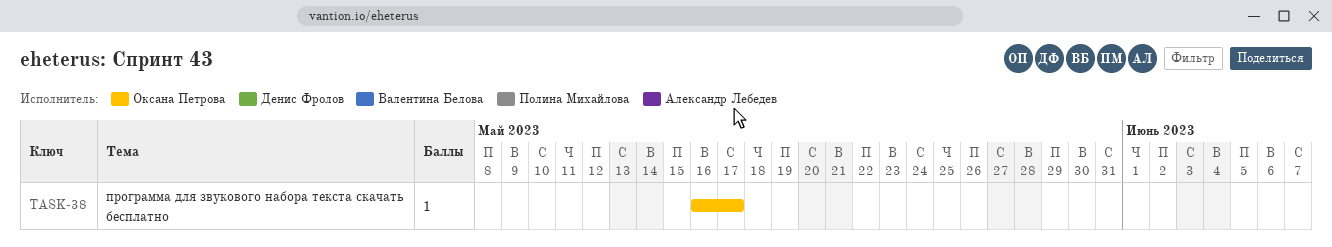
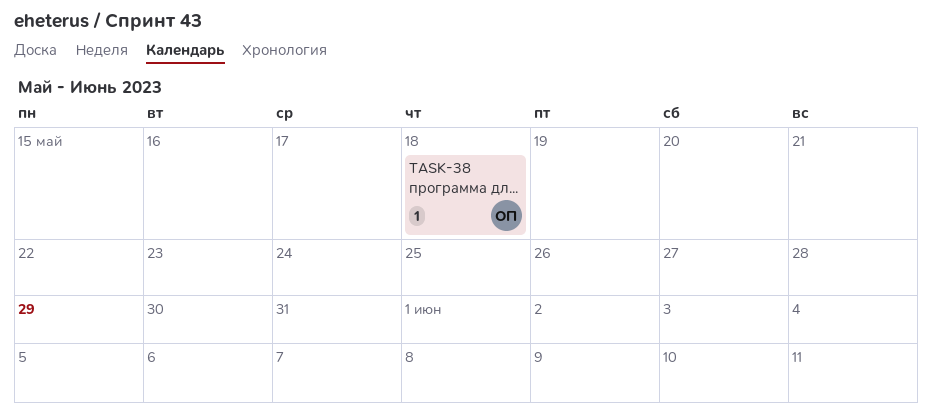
TASK-38, due: May 17 -> May 18

